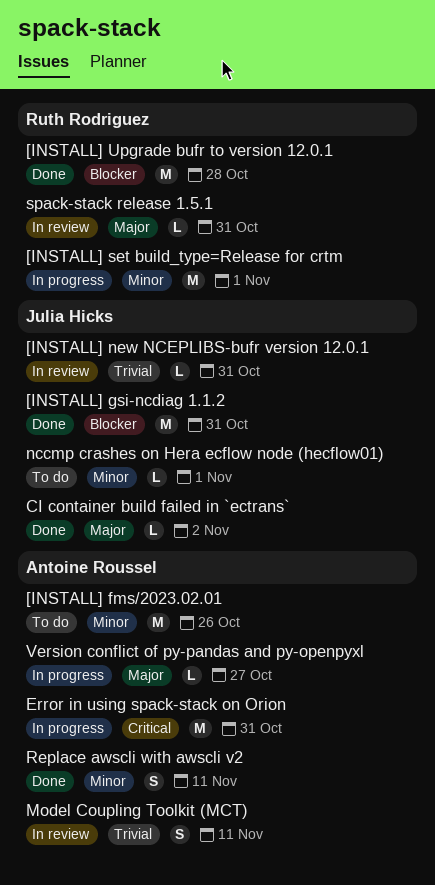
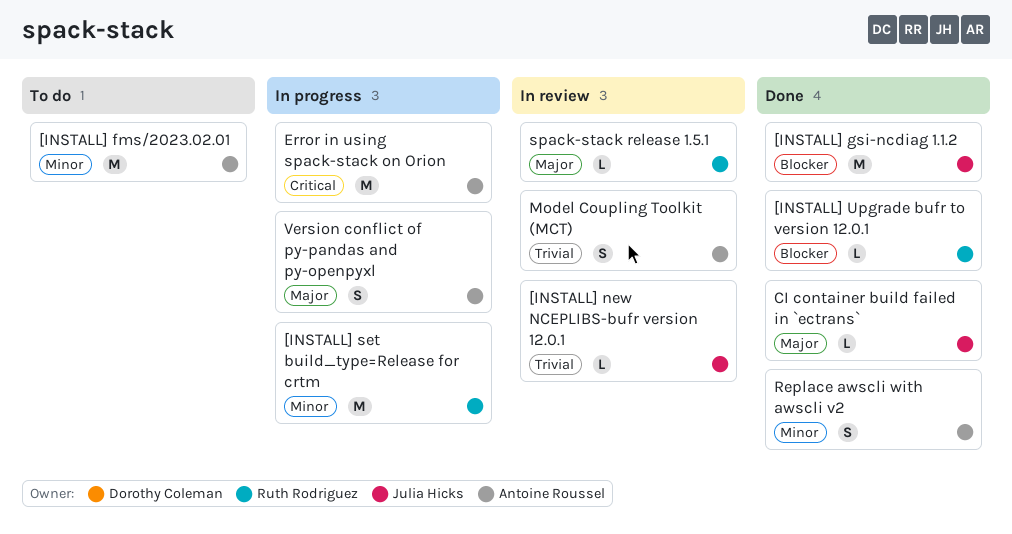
[INSTALL] Upgrade bufr to version 12.0.1, estimate: M -> L
nccmp crashes on Hera ecflow node (hecflow01): present -> none
Version conflict of py-pandas and py-openpyxl, estimate: L -> S

